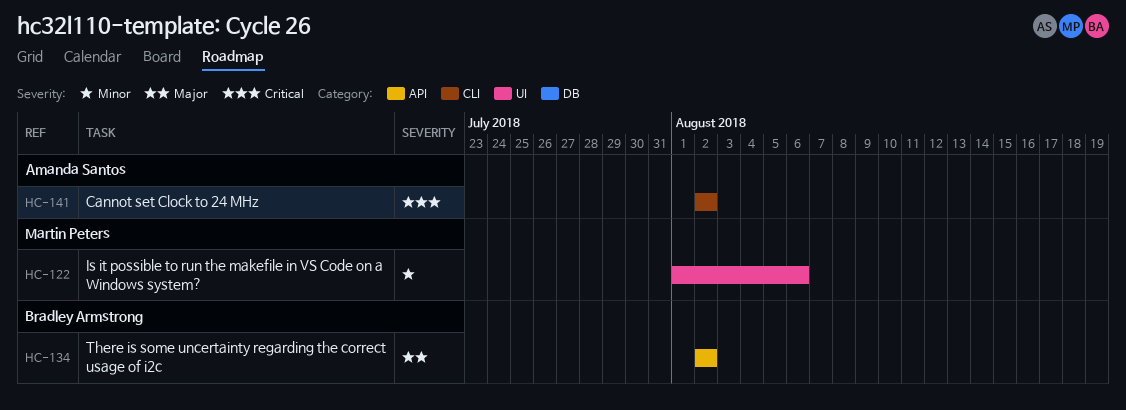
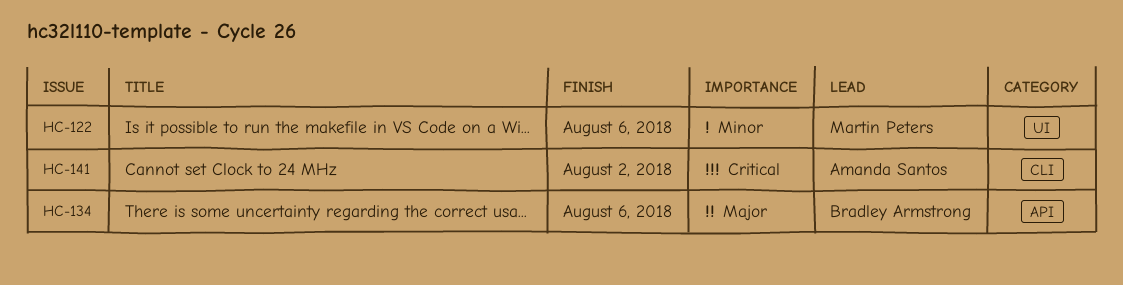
HC-134, due: Aug 2 -> Aug 6

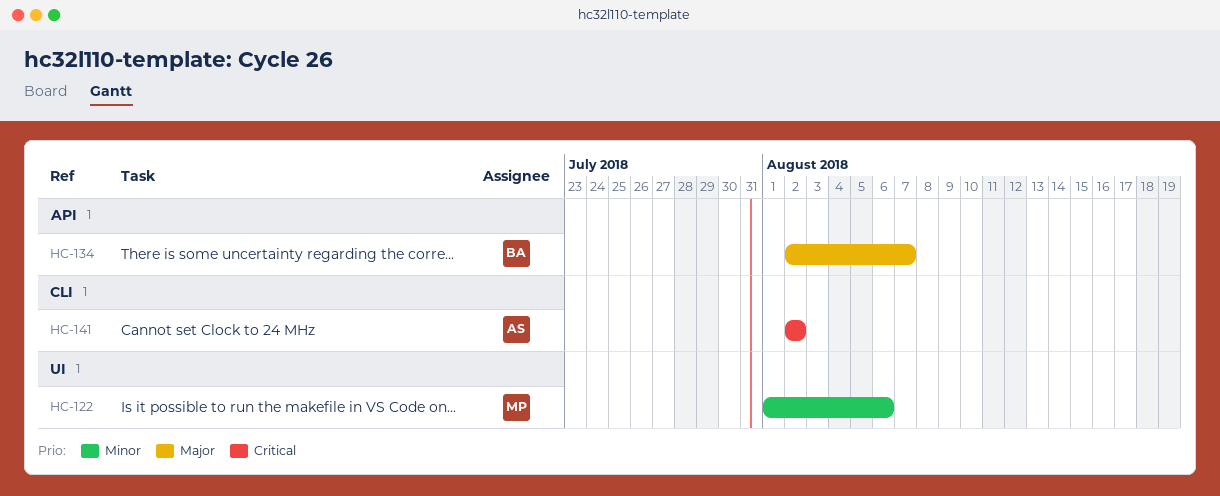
HC-134, due: Aug 6 -> Aug 7

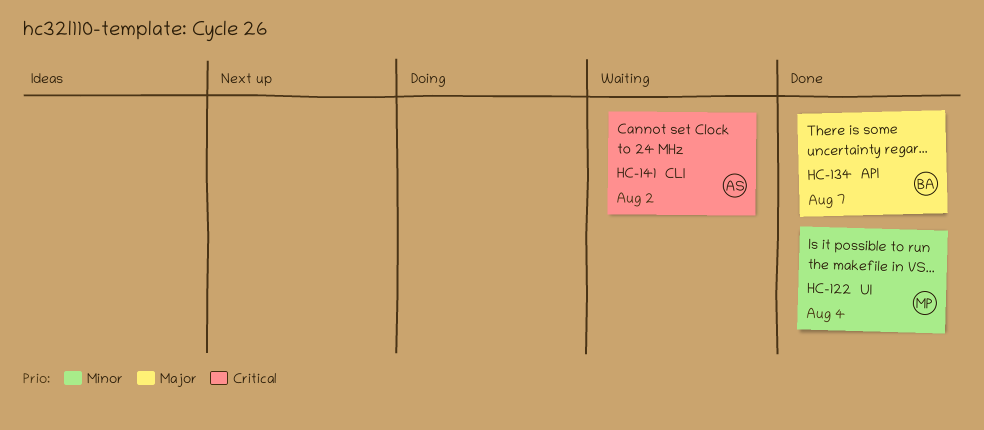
HC-122, due: Aug 6 -> Aug 4

